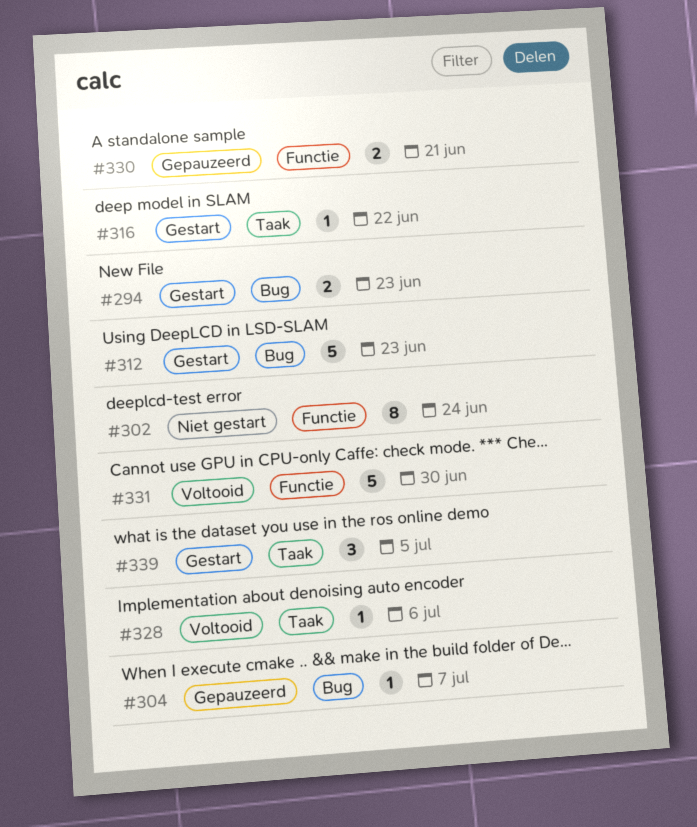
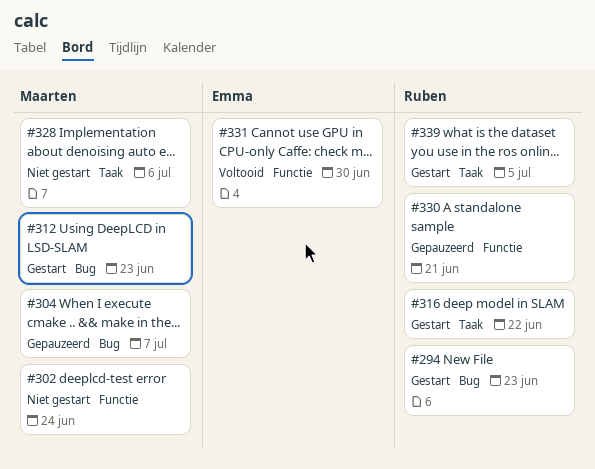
#328, status: Voltooid -> Niet gestart

